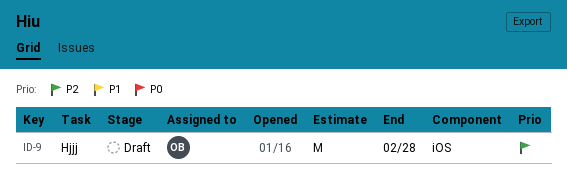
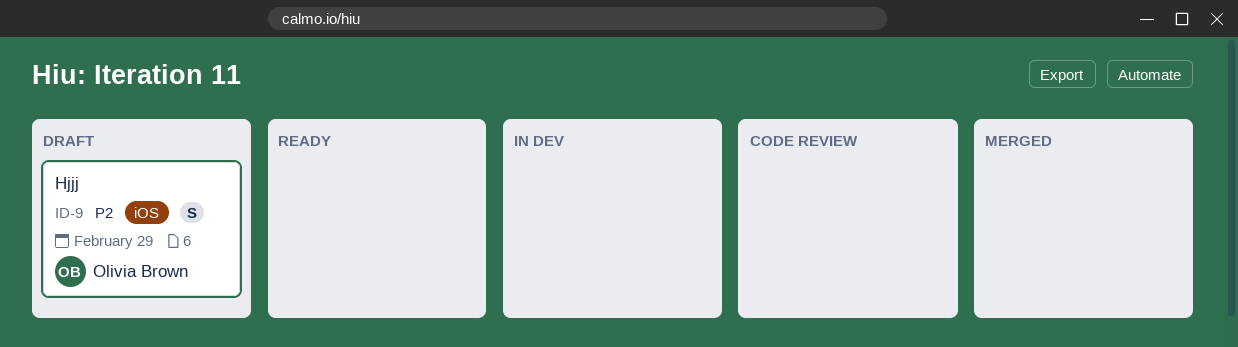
ID-9, estimate: M -> S
ID-9, due: Feb 28 -> Feb 29

